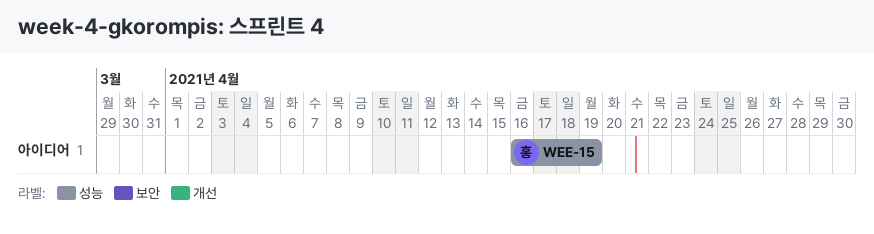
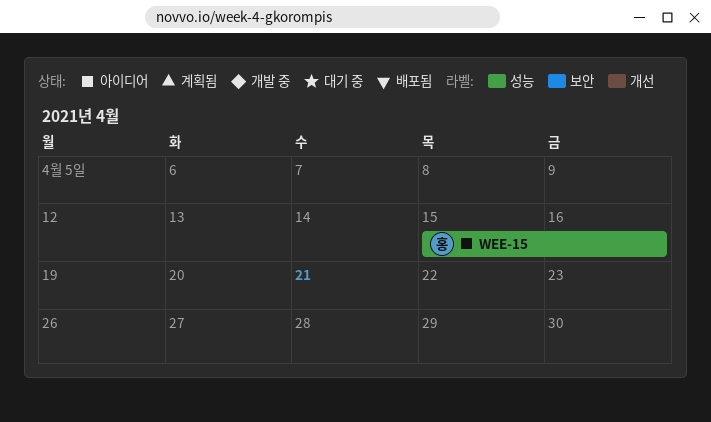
WEE-15, start: Apr 16 -> Apr 15
WEE-15, due: Apr 19 -> Apr 16

